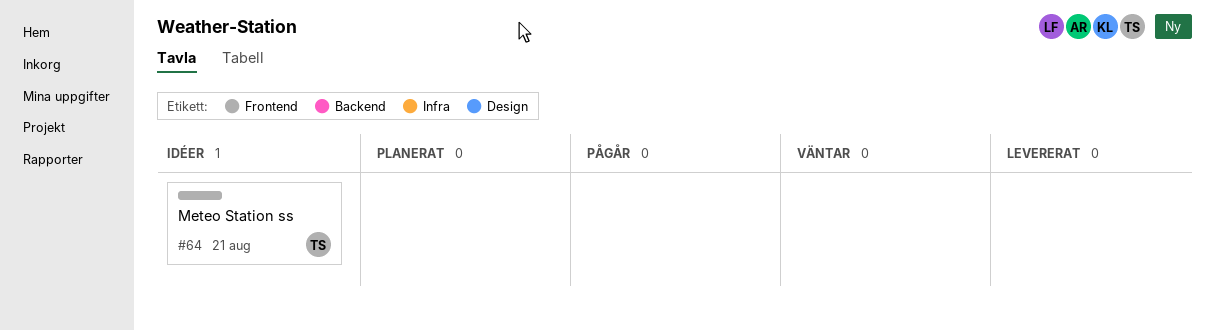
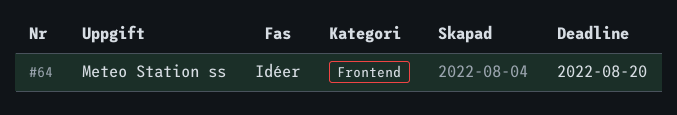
#64, due: Aug 21 -> Aug 20

